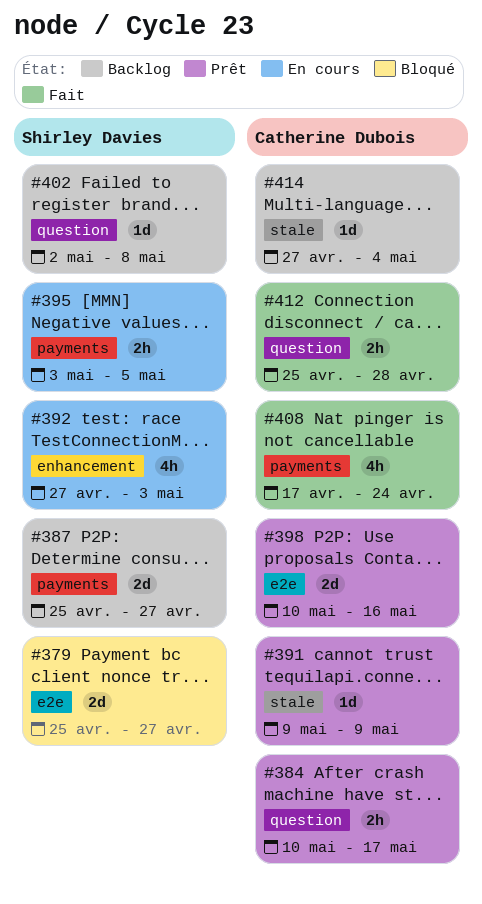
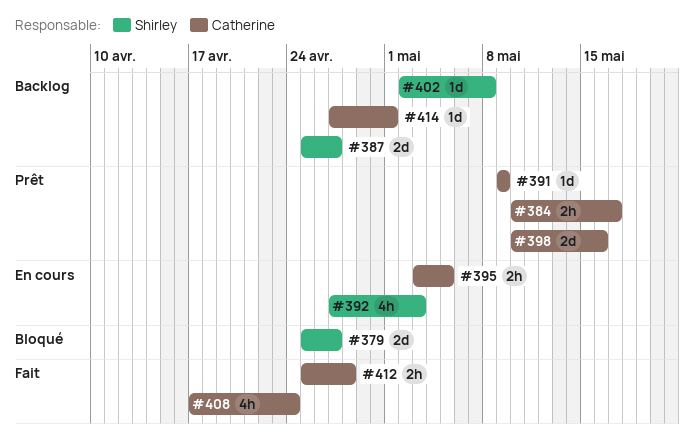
#395, owner: Shirley Davies -> Catherine Dubois
#414, due: May 4 -> May 1

